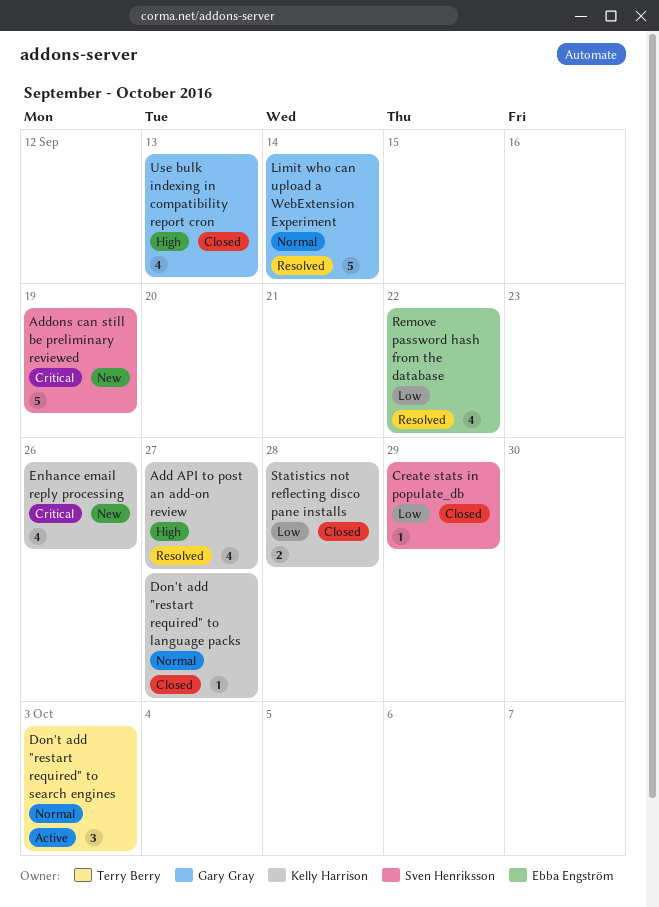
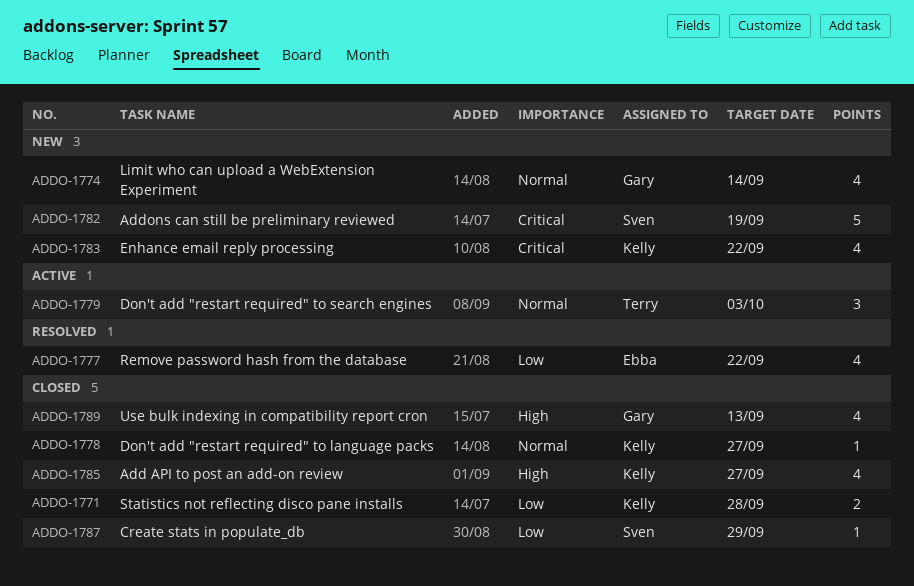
Add API to post an add-on review, status: Resolved -> Closed
Enhance email reply processing, due: Sep 26 -> Sep 22
Limit who can upload a WebExtension Experiment, status: Resolved -> New
Limit who can upload a WebExtension Experiment, estimate: 5 -> 4

